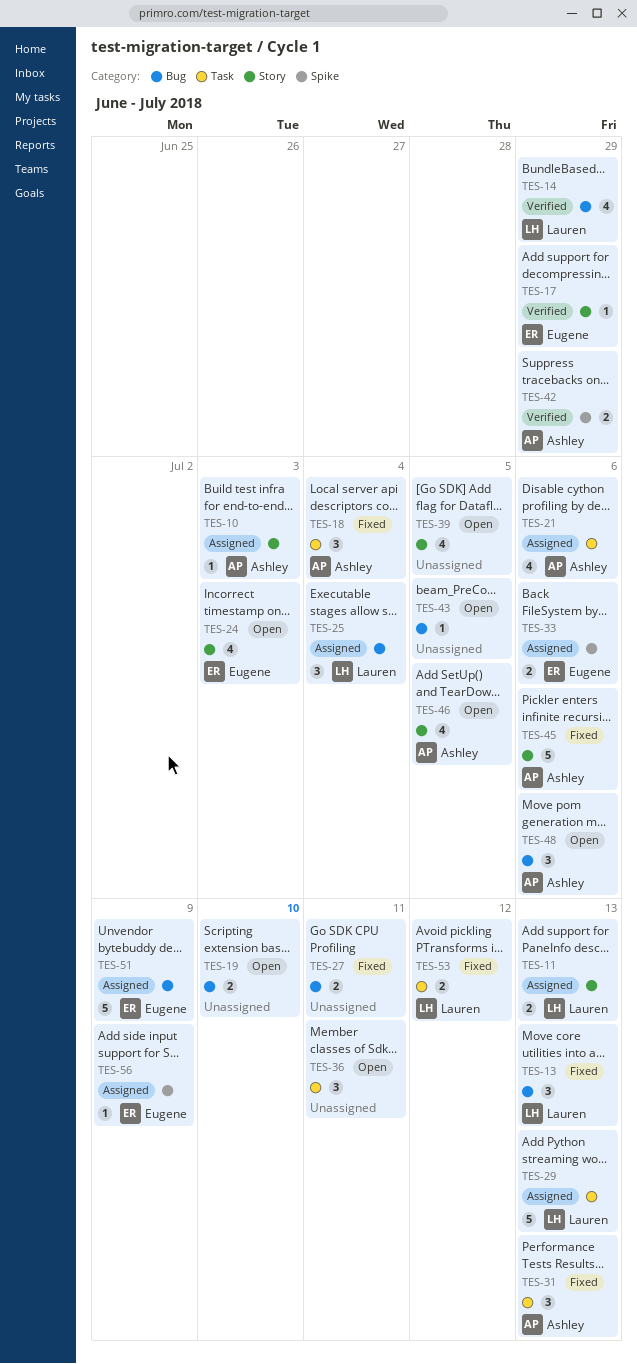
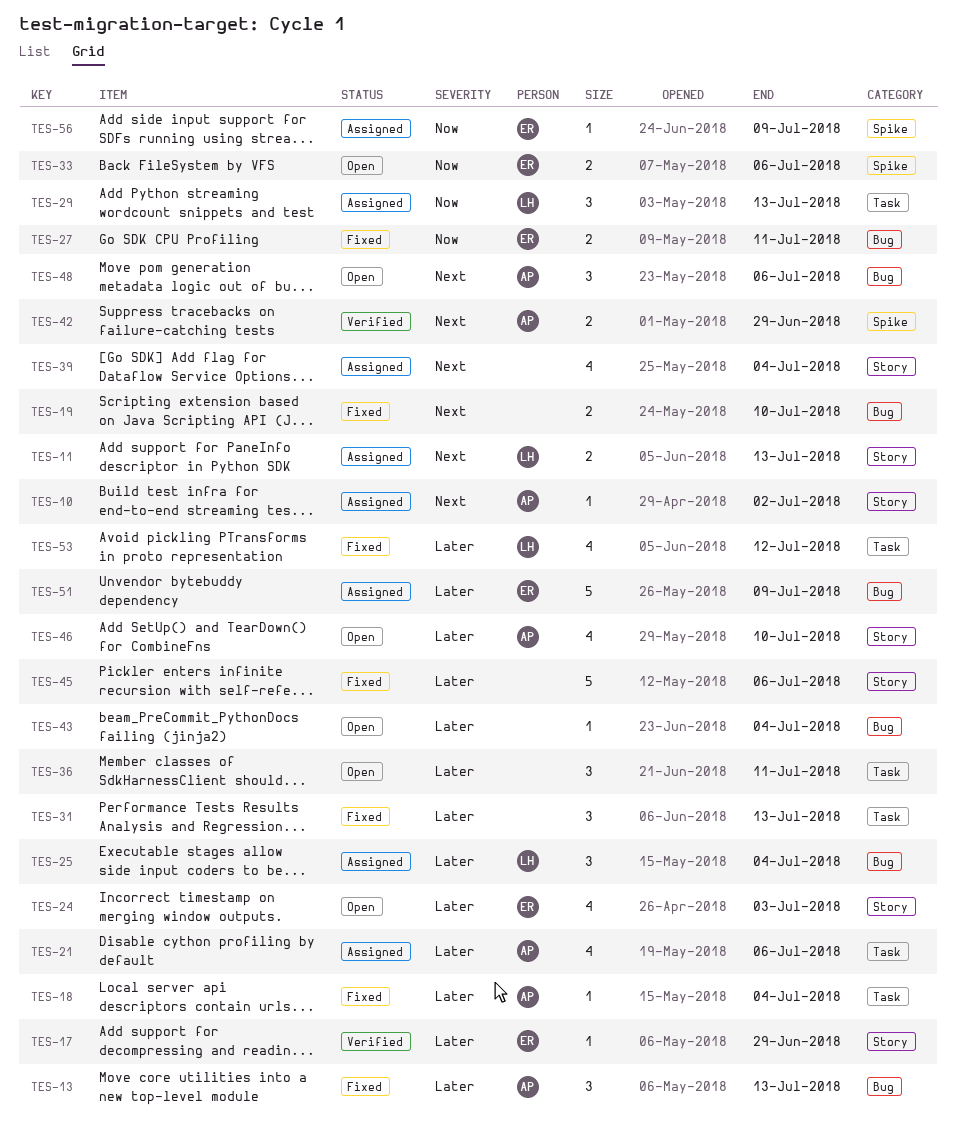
TES-10, due: Jul 3 -> Jul 2
TES-13, owner: Lauren -> Ashley
TES-14: present -> none
TES-18, estimate: 3 -> 1
TES-19, status: Open -> Fixed
TES-27, owner: none -> Eugene
TES-29, estimate: 5 -> 3
TES-31, owner: Ashley -> none
TES-33, status: Assigned -> Open
TES-39, status: Open -> Assigned
TES-39, due: Jul 5 -> Jul 4
TES-43, due: Jul 5 -> Jul 4
TES-45, owner: Ashley -> none
TES-46, due: Jul 5 -> Jul 10
TES-53, estimate: 2 -> 4

